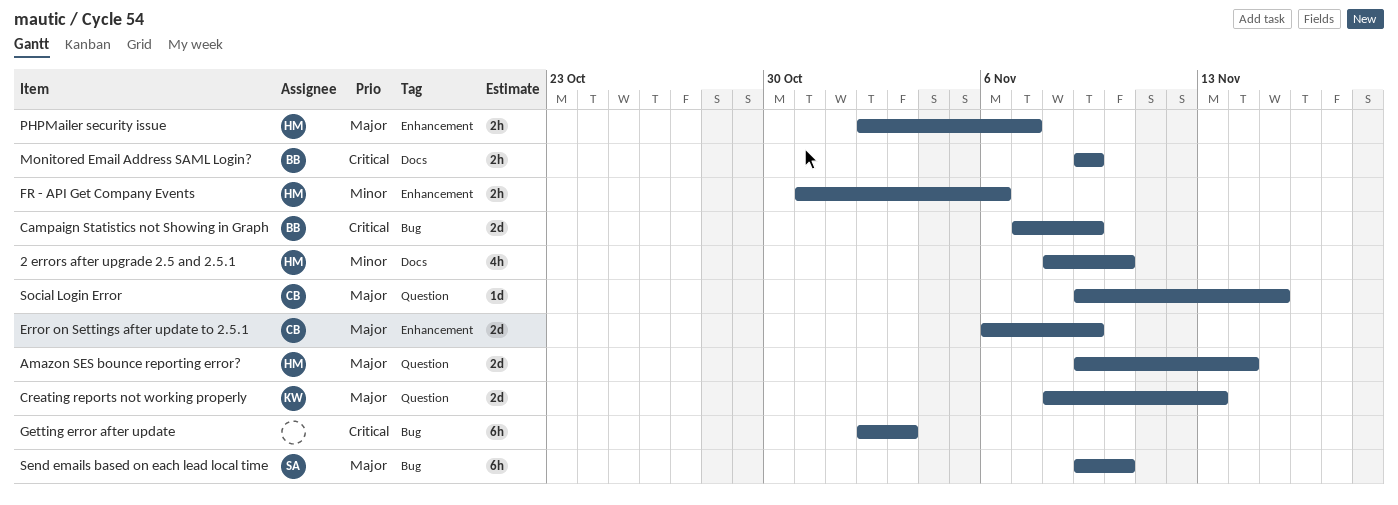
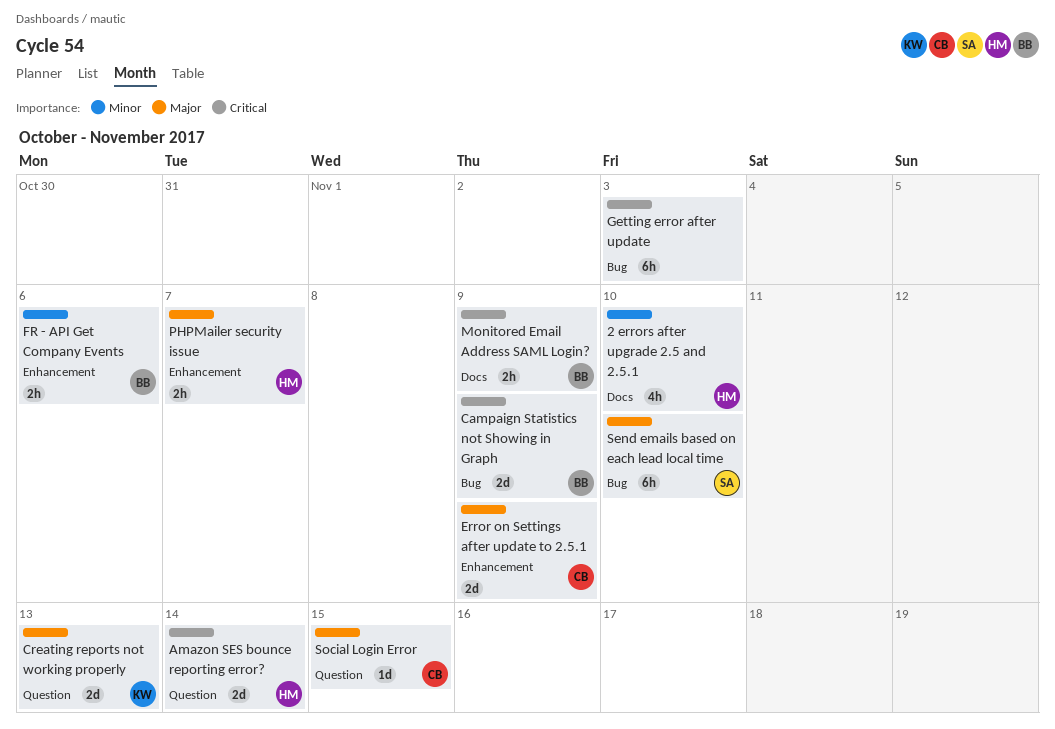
Amazon SES bounce reporting error?, priority: Major -> Critical
FR - API Get Company Events, owner: HM -> BB

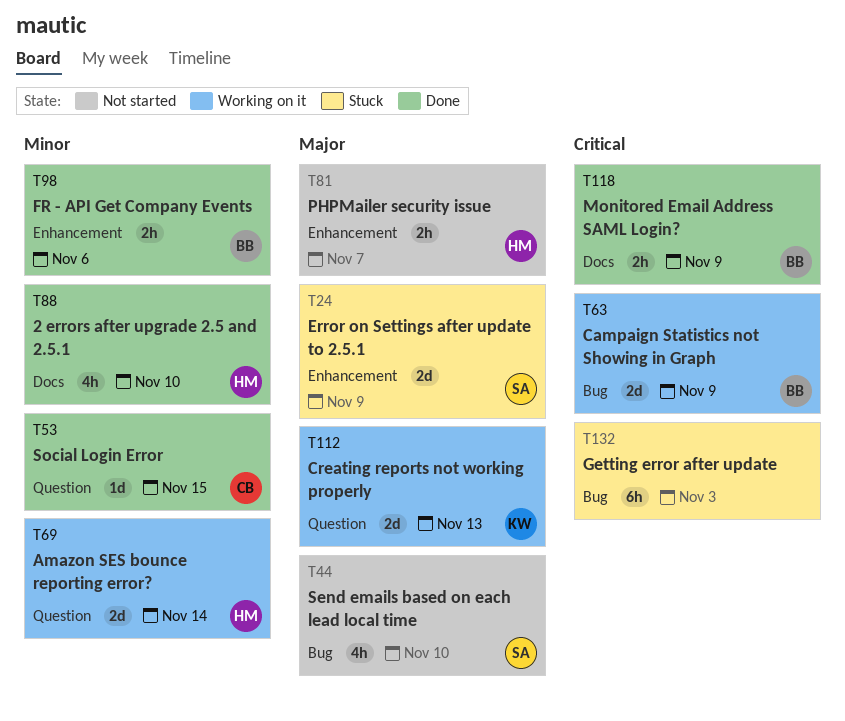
Amazon SES bounce reporting error?, priority: Critical -> Minor
Error on Settings after update to 2.5.1, owner: CB -> SA
Send emails based on each lead local time, estimate: 6h -> 4h
Social Login Error, priority: Major -> Minor

